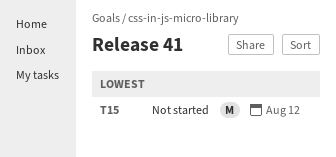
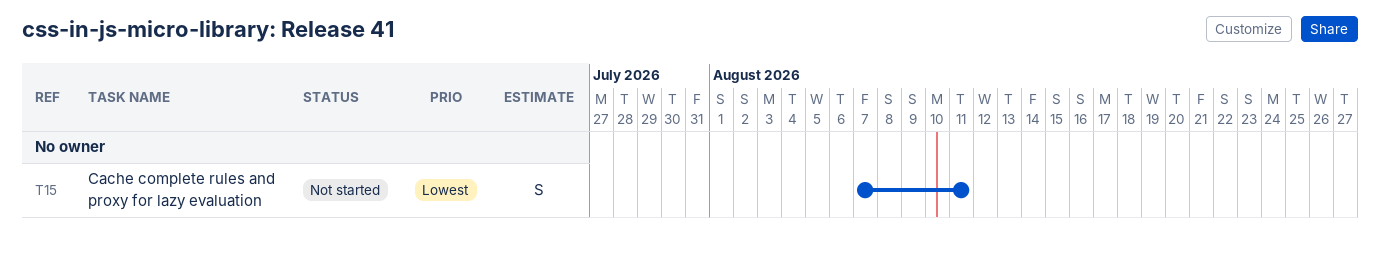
T15, estimate: M -> S
T15, due: Aug 12 -> Aug 11

